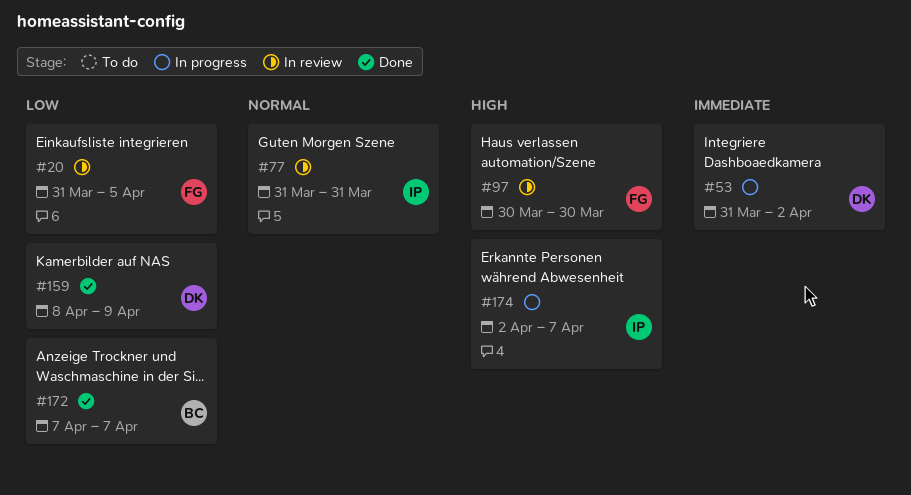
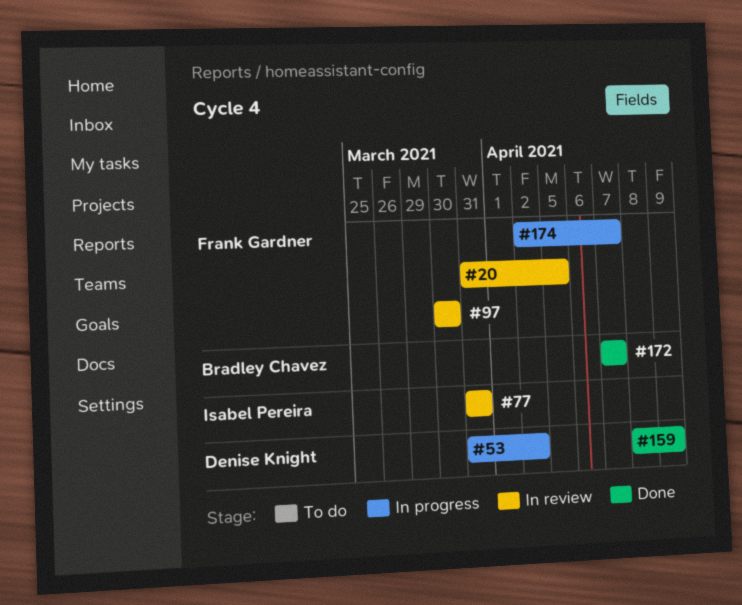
#174, owner: Isabel Pereira -> Frank Gardner

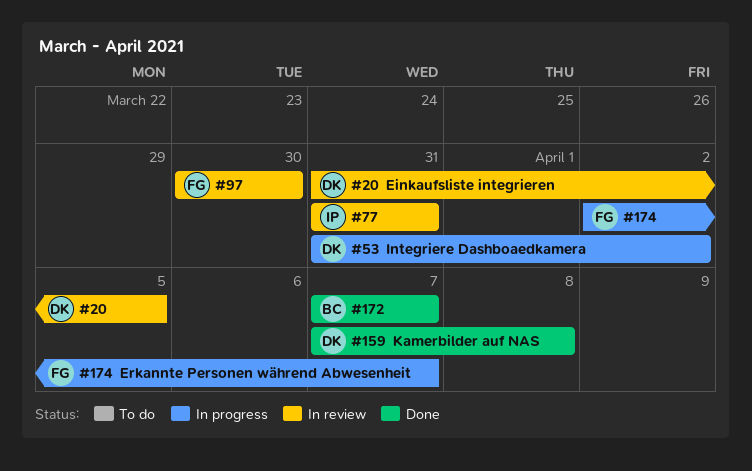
#20, owner: Frank Gardner -> Denise Knight
#159, start: Apr 8 -> Apr 7
#159, due: Apr 9 -> Apr 8

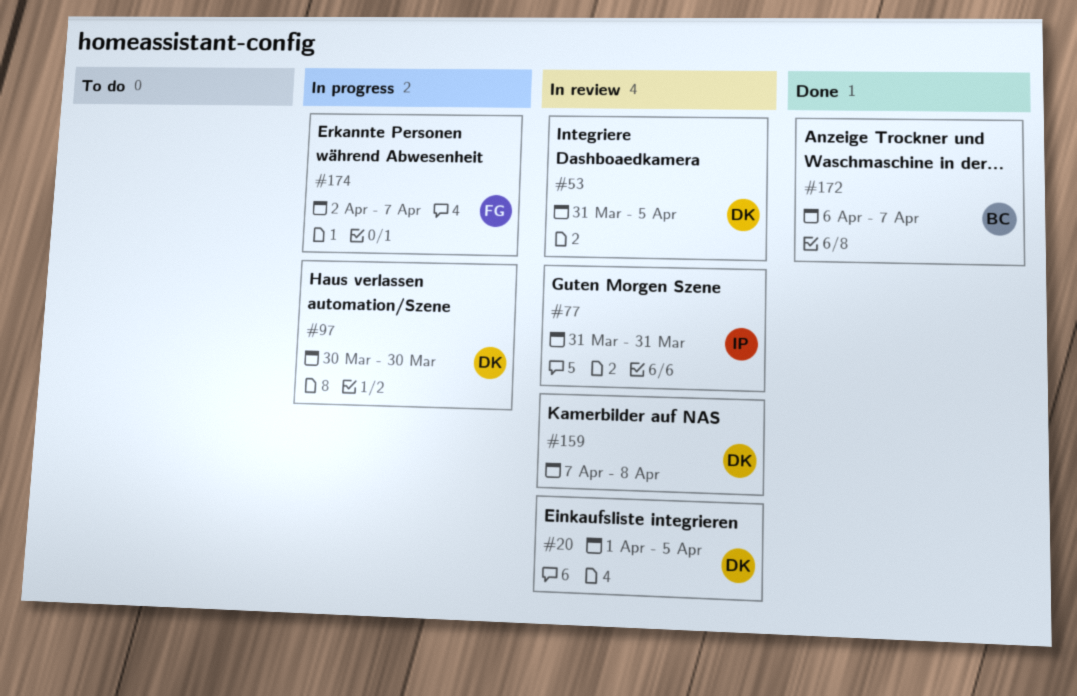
#20, start: Mar 31 -> Apr 1
#53, status: In progress -> In review
#53, due: Apr 2 -> Apr 5
#97, status: In review -> In progress
#97, owner: FG -> DK
#159, status: Done -> In review
#172, start: Apr 7 -> Apr 6

